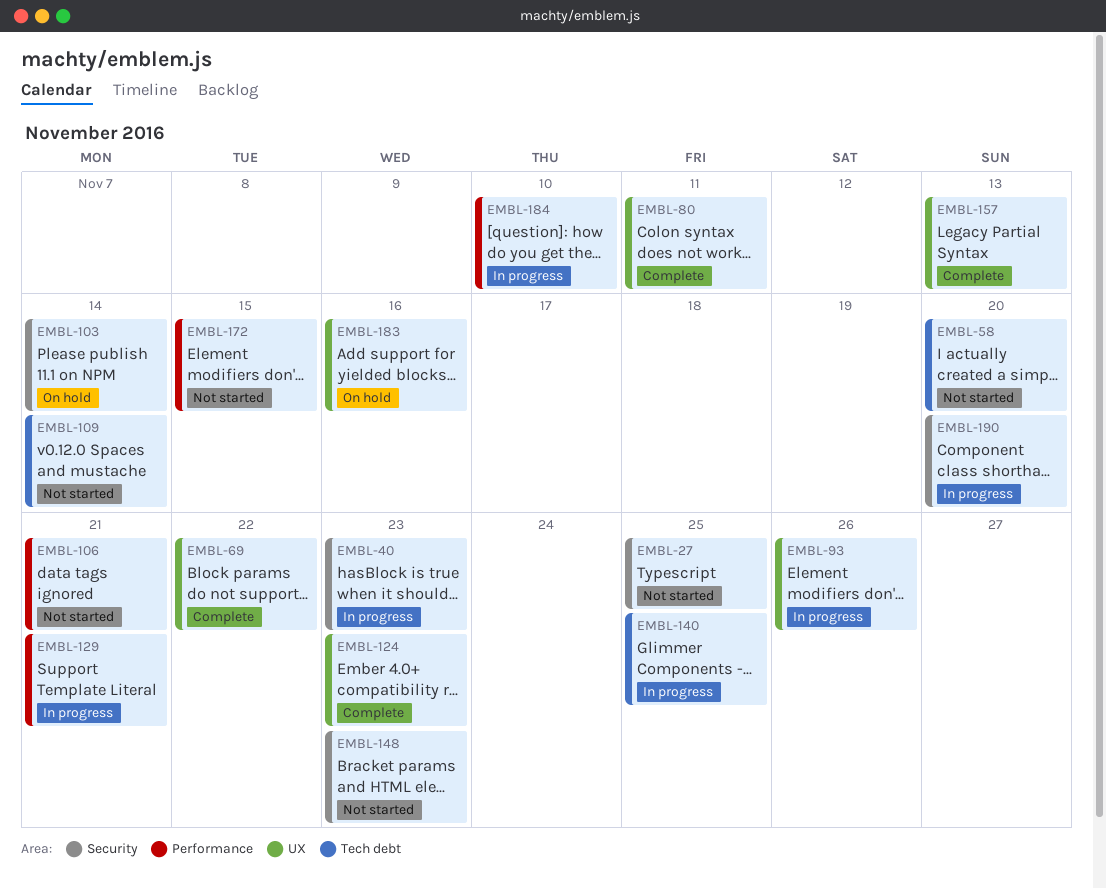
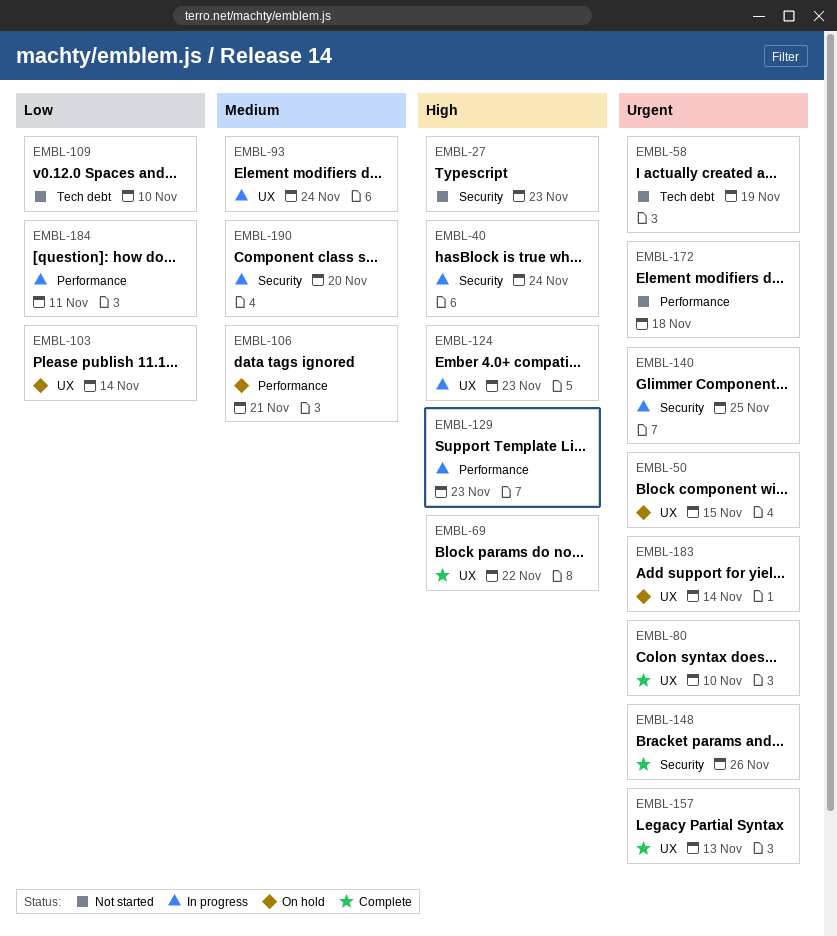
EMBL-27, due: Nov 25 -> Nov 23
EMBL-40, due: Nov 23 -> Nov 24
EMBL-50: none -> present
EMBL-58, due: Nov 20 -> Nov 19
EMBL-80, due: Nov 11 -> Nov 10
EMBL-93, due: Nov 26 -> Nov 24
EMBL-103, label: Security -> UX
EMBL-106, status: Not started -> On hold
EMBL-109, due: Nov 14 -> Nov 10
EMBL-124, status: Complete -> In progress
EMBL-129, due: Nov 21 -> Nov 23
EMBL-140, label: Tech debt -> Security
EMBL-148, status: Not started -> Complete
EMBL-148, due: Nov 23 -> Nov 26
EMBL-172, due: Nov 15 -> Nov 18
EMBL-183, due: Nov 16 -> Nov 14
EMBL-184, due: Nov 10 -> Nov 11

